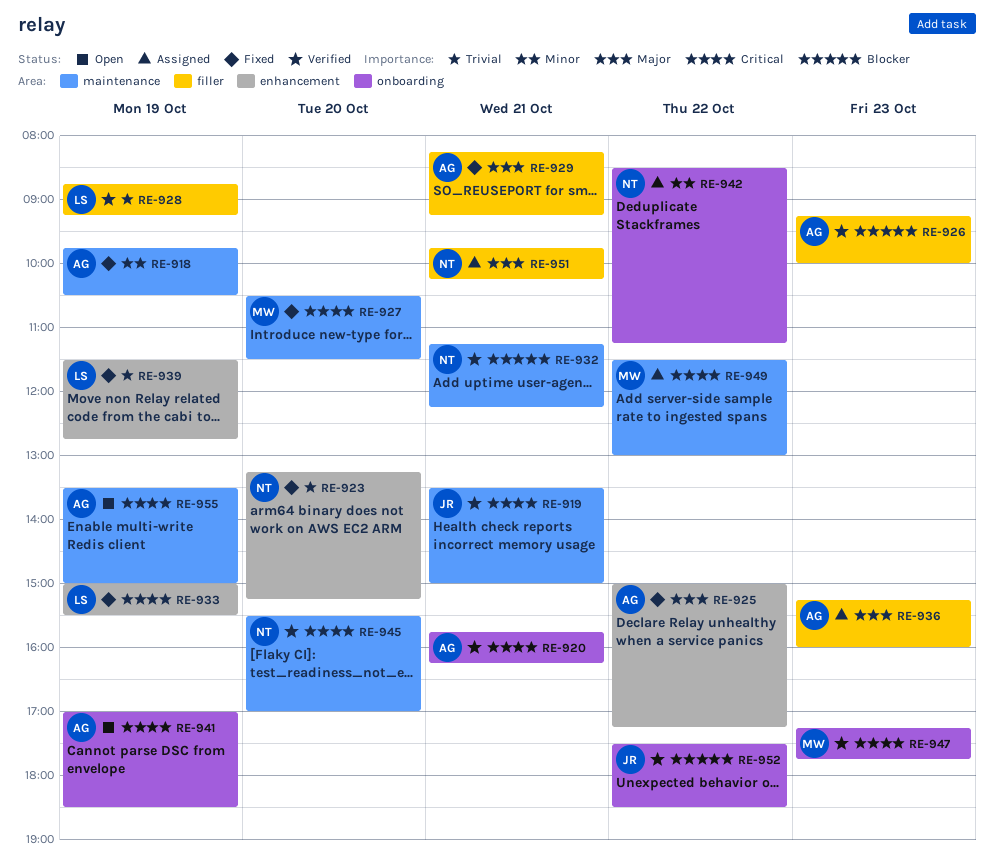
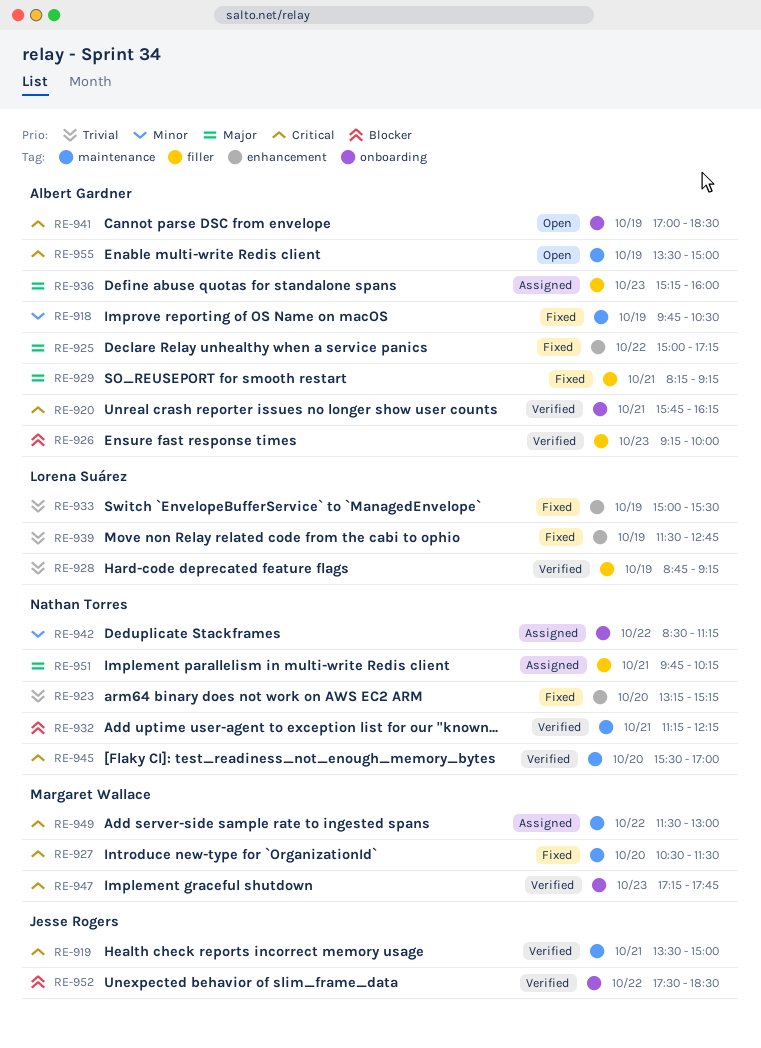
RE-933, priority: Critical -> Trivial

